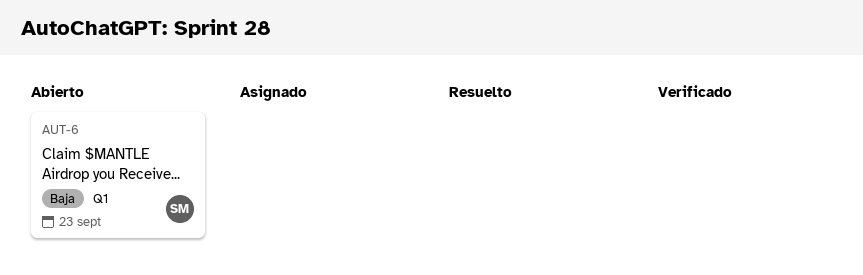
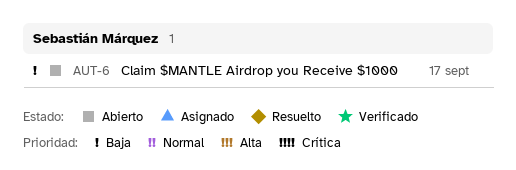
AUT-6, due: Sep 23 -> Sep 17

